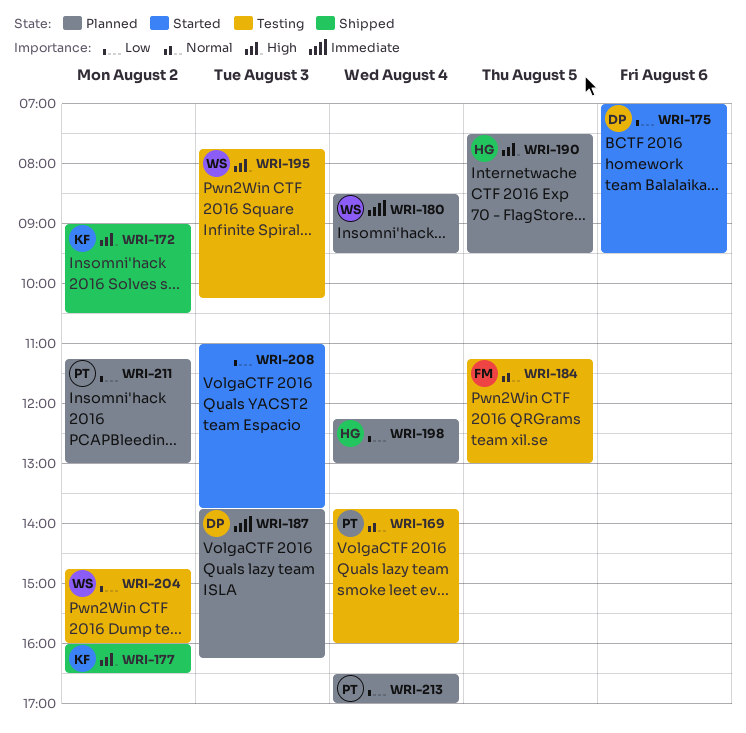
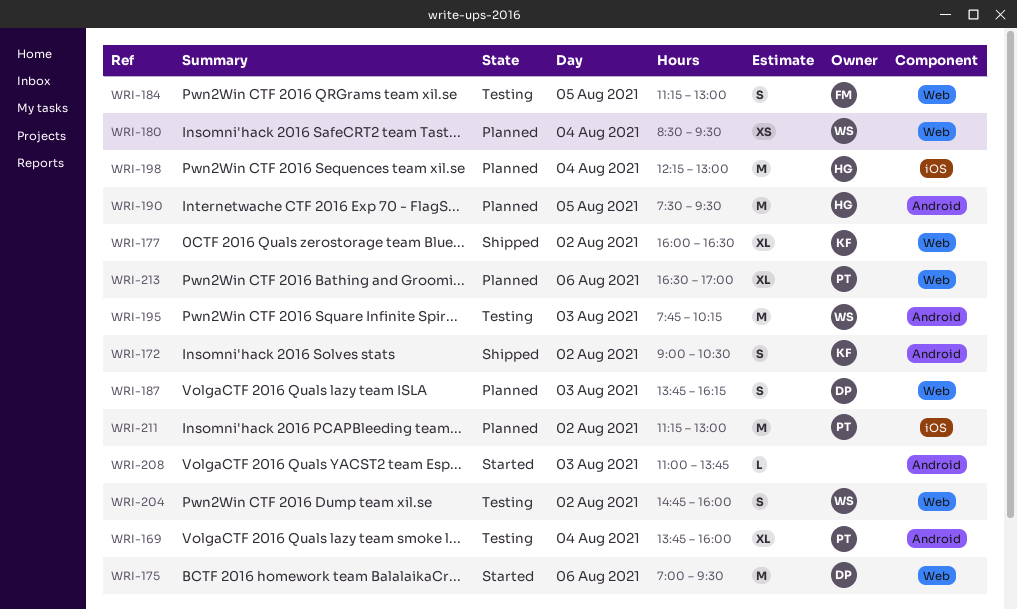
WRI-213, day: Aug 4 -> Aug 6

